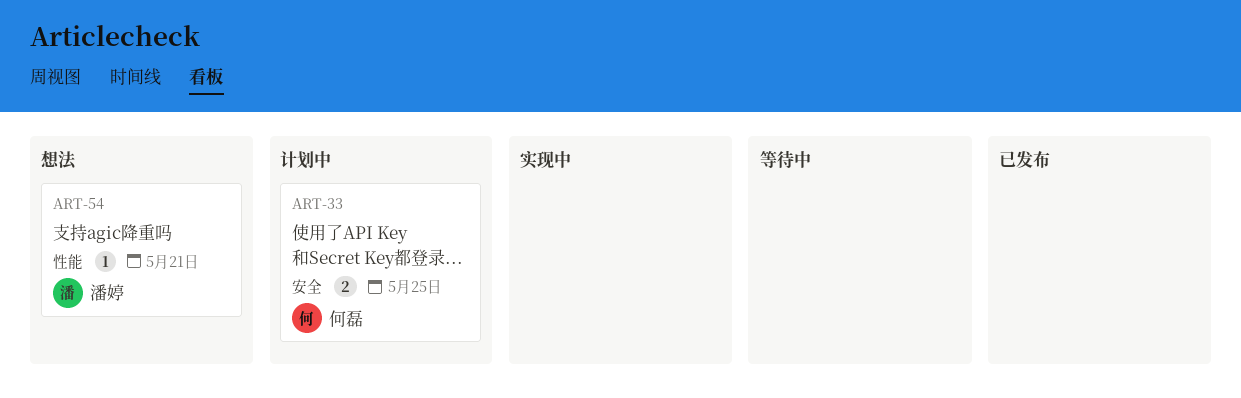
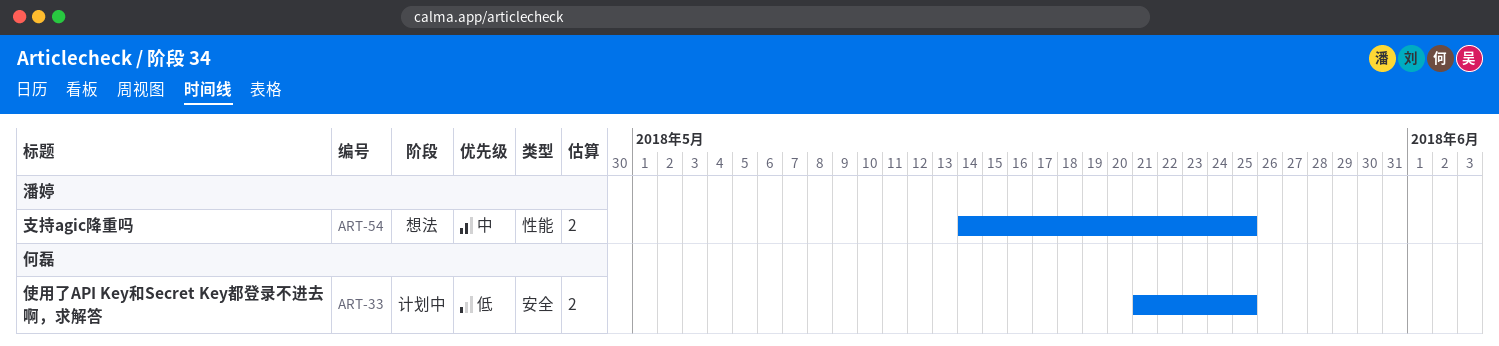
ART-54, estimate: 1 -> 2
ART-54, due: May 21 -> May 25

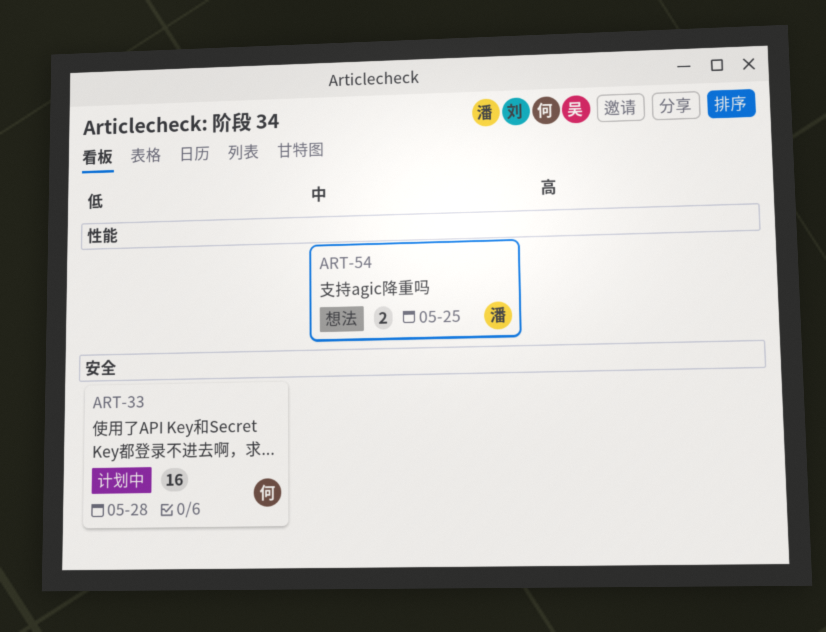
ART-33, estimate: 2 -> 16
ART-33, due: May 25 -> May 28

